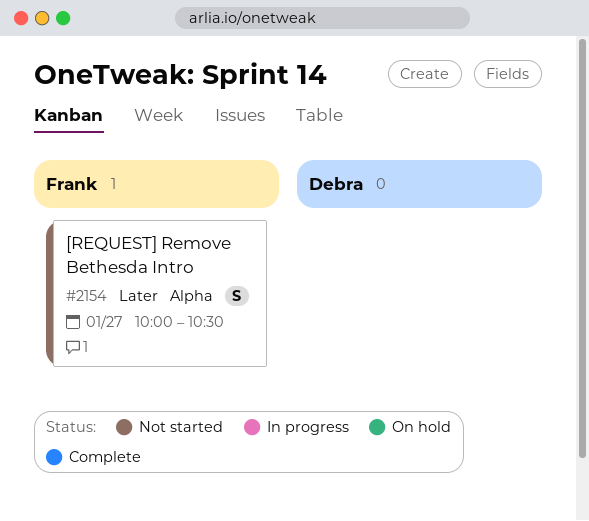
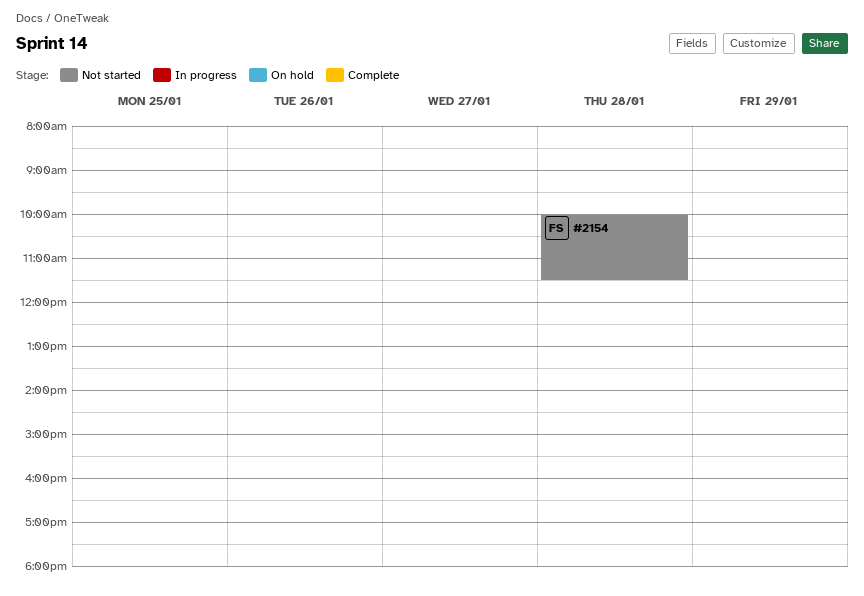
#2154, day: Jan 27 -> Jan 28
#2154, ends: 10:30 -> 11:30

